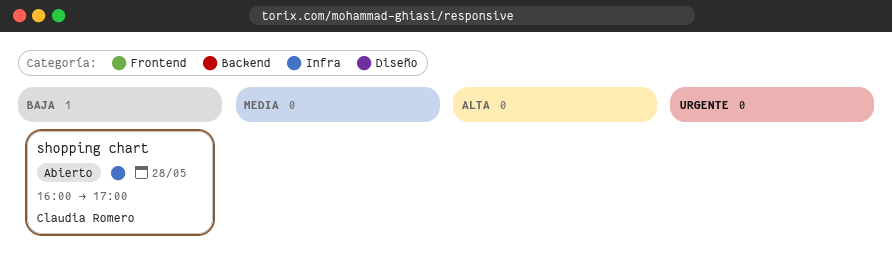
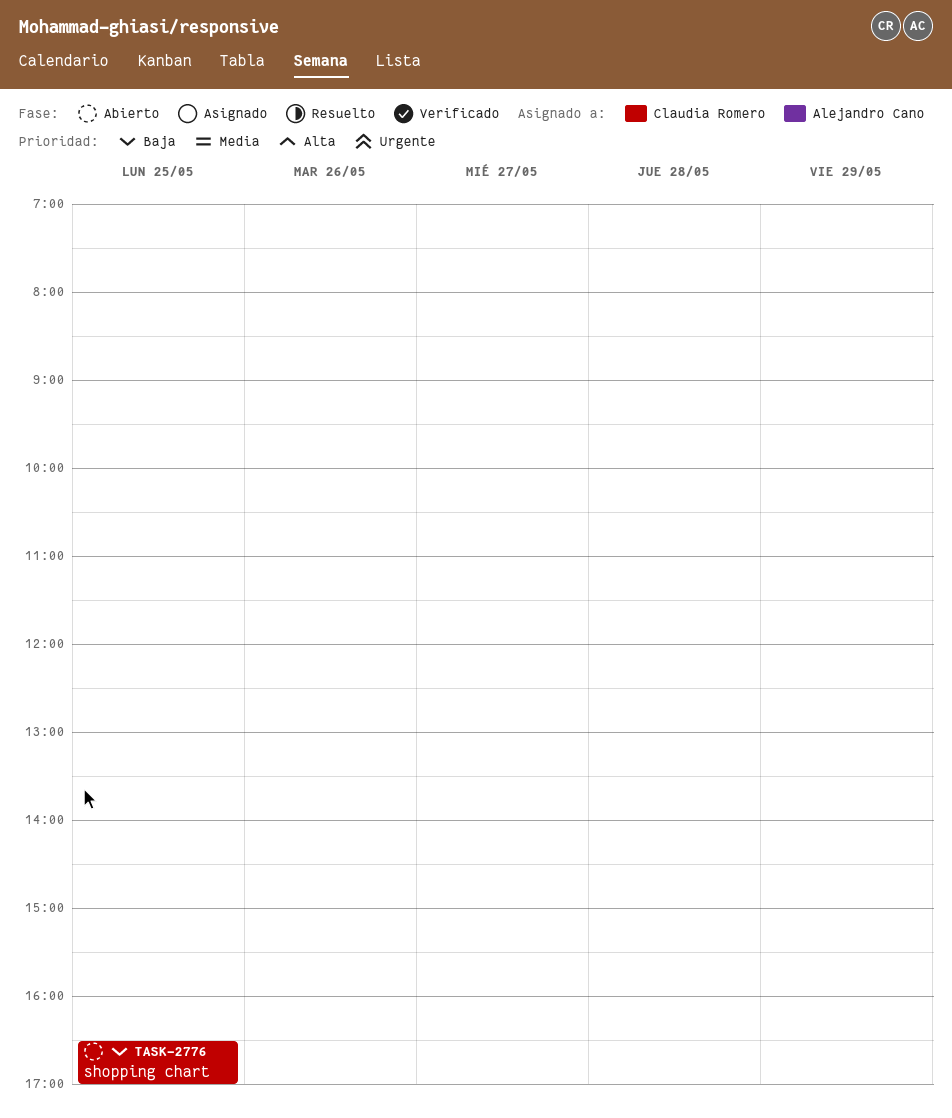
shopping chart, day: May 28 -> May 25
shopping chart, begins: 16:00 -> 16:30

